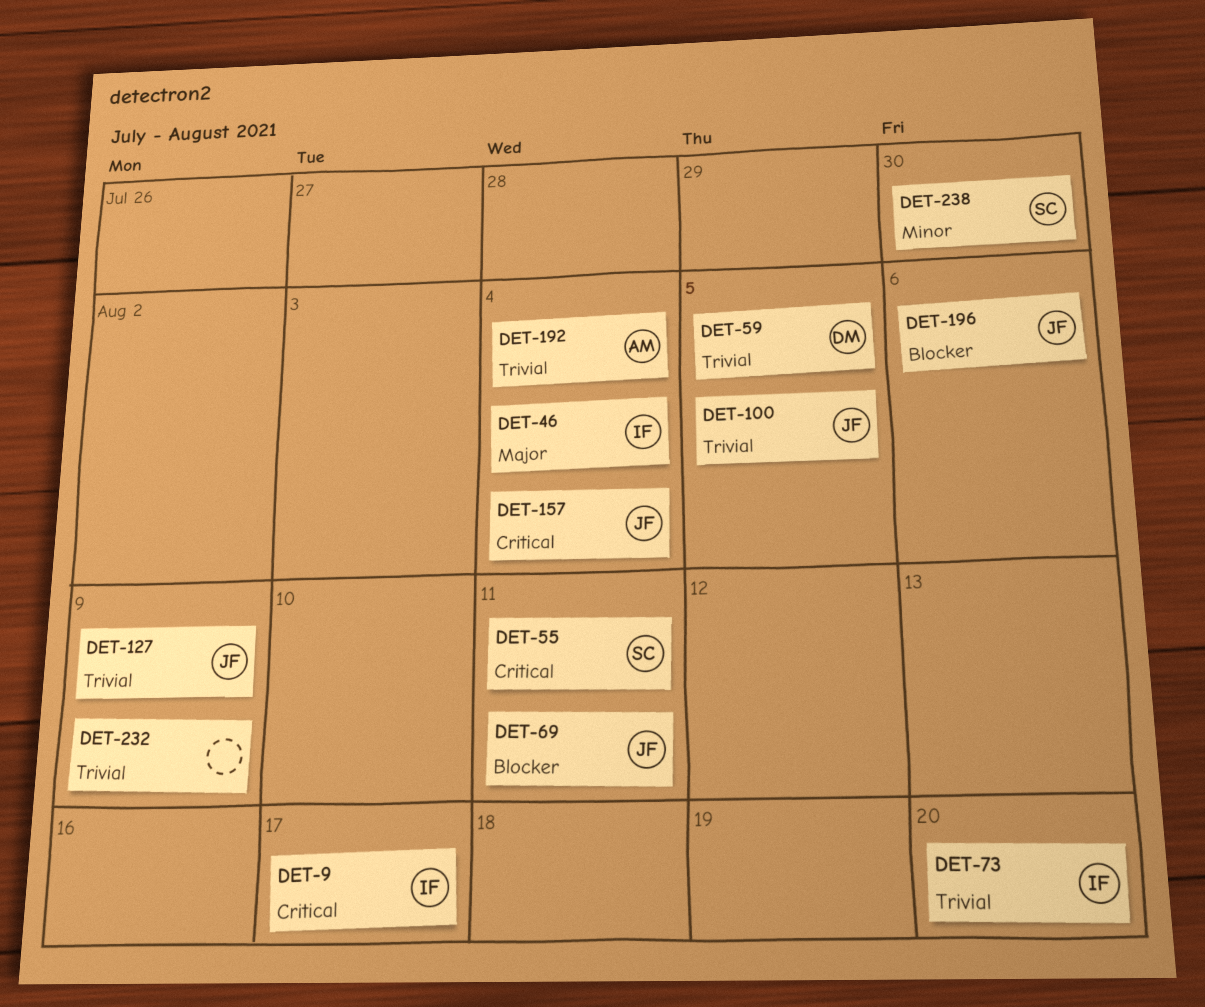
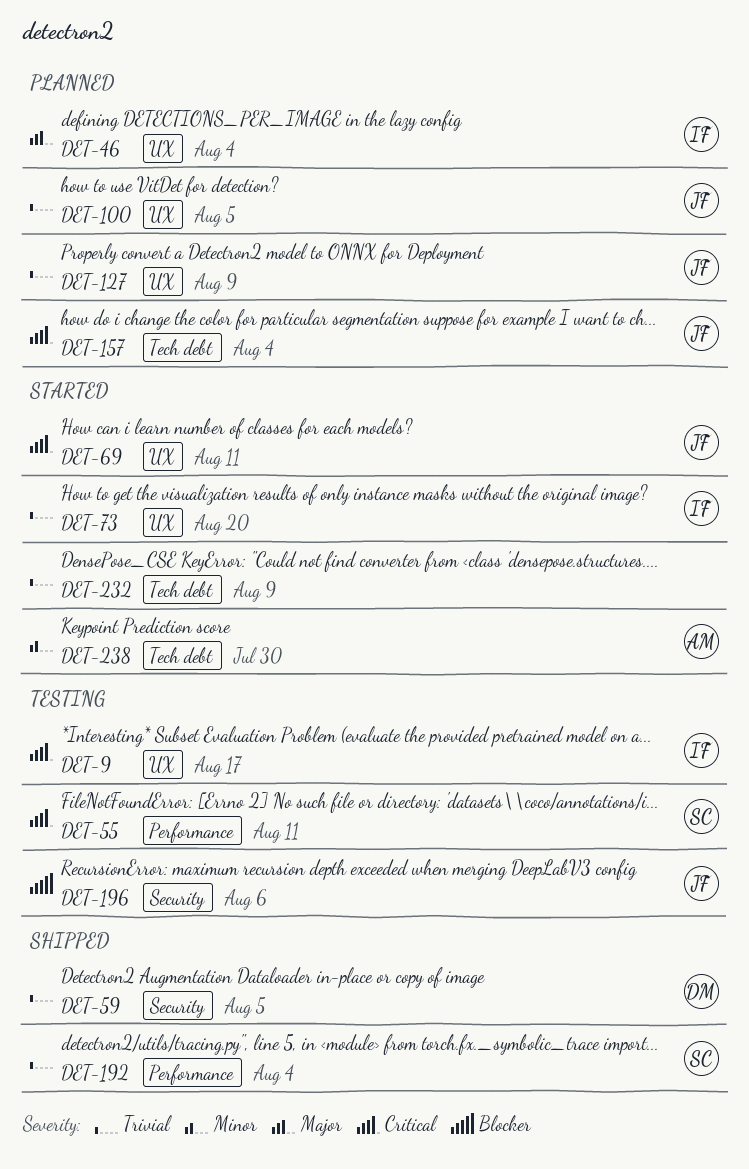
DET-69, priority: Blocker -> Critical
DET-192, owner: AM -> SC
DET-238, owner: SC -> AM

